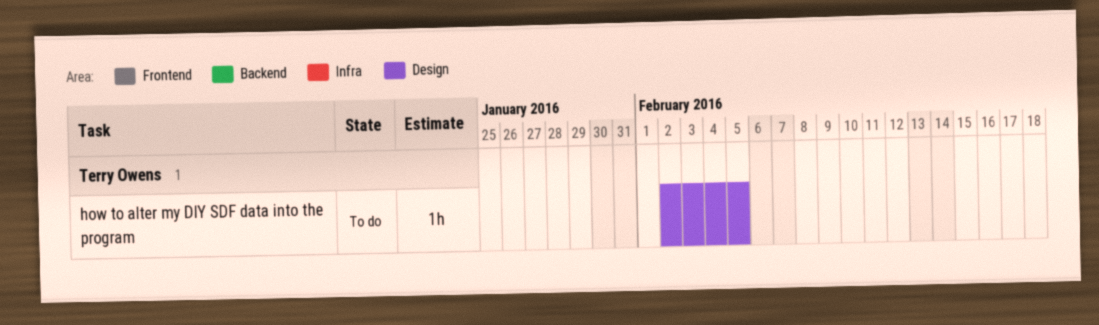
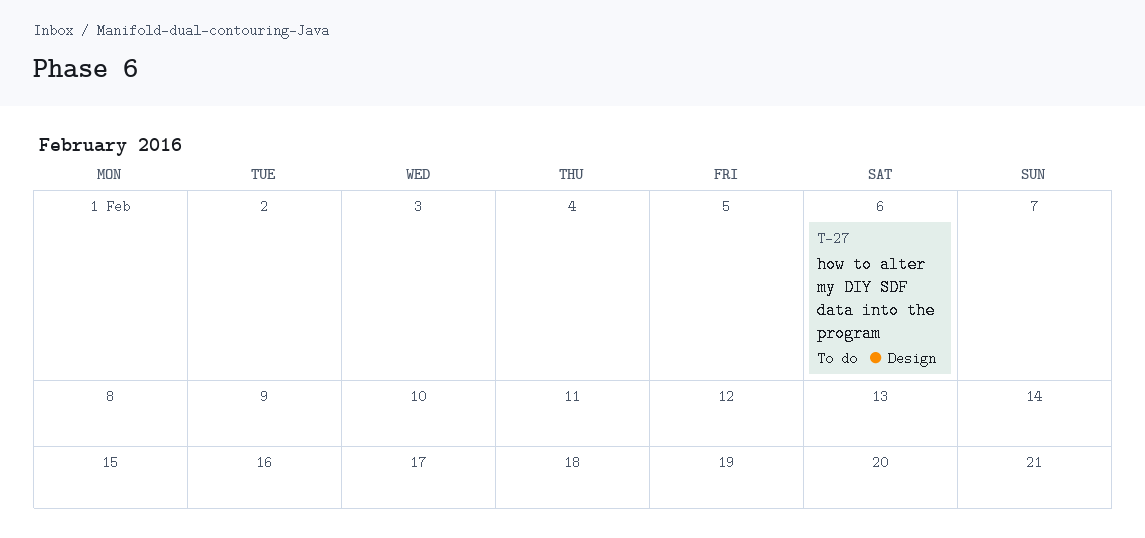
how to alter my DIY SDF data into the program, due: Feb 5 -> Feb 6

